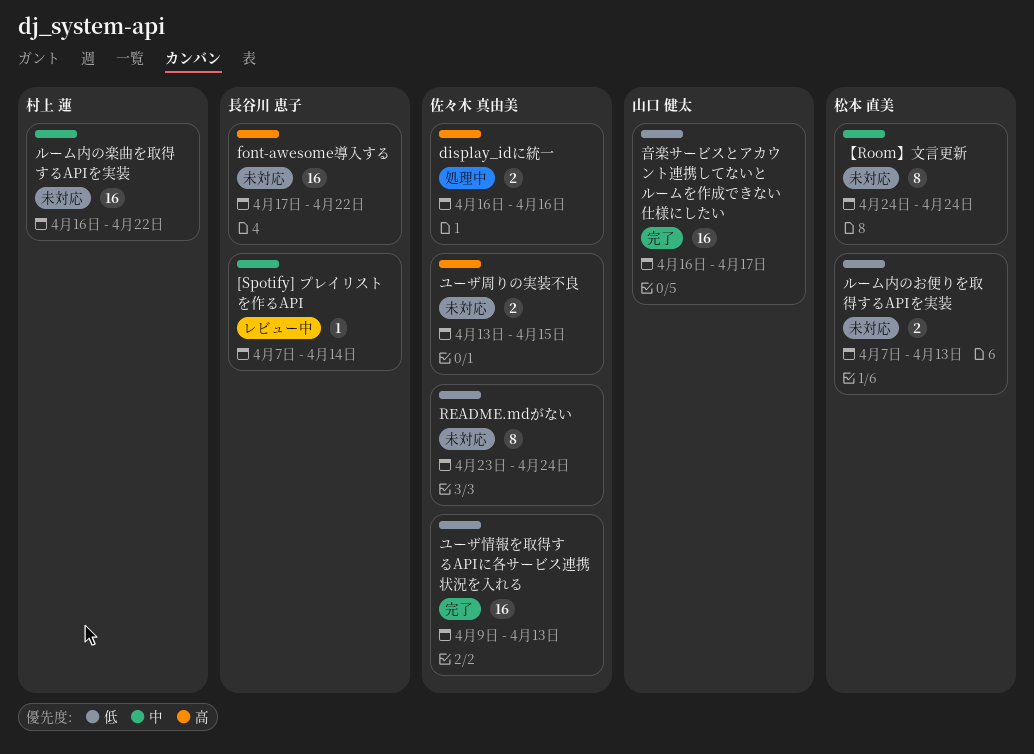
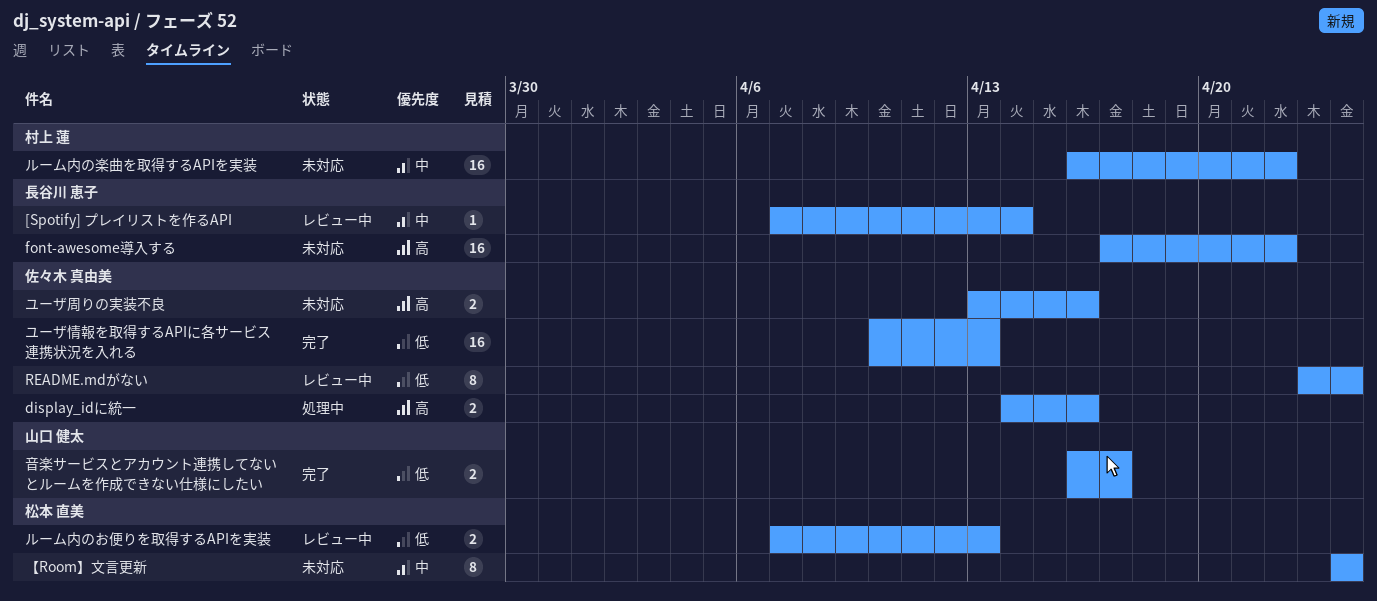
display_idに統一, start: Apr 16 -> Apr 14
README.mdがない, status: 未対応 -> レビュー中
ユーザ周りの実装不良, due: Apr 15 -> Apr 16
ユーザ情報を取得するAPIに各サービス連携状況を入れる, start: Apr 9 -> Apr 10
ルーム内のお便りを取得するAPIを実装, status: 未対応 -> レビュー中
音楽サービスとアカウント連携してないとルームを作成できない仕様にしたい, estimate: 16 -> 2

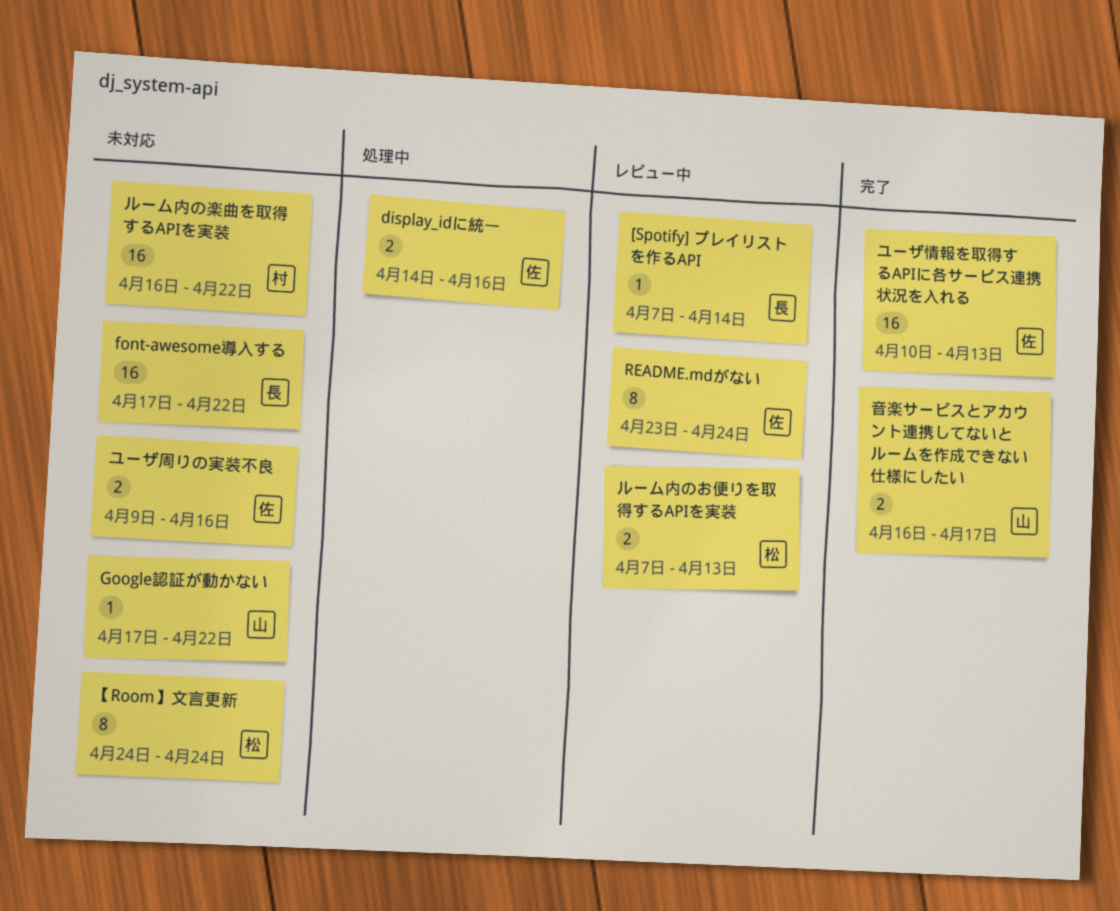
Google認証が動かない: none -> present
ユーザ周りの実装不良, start: Apr 13 -> Apr 9

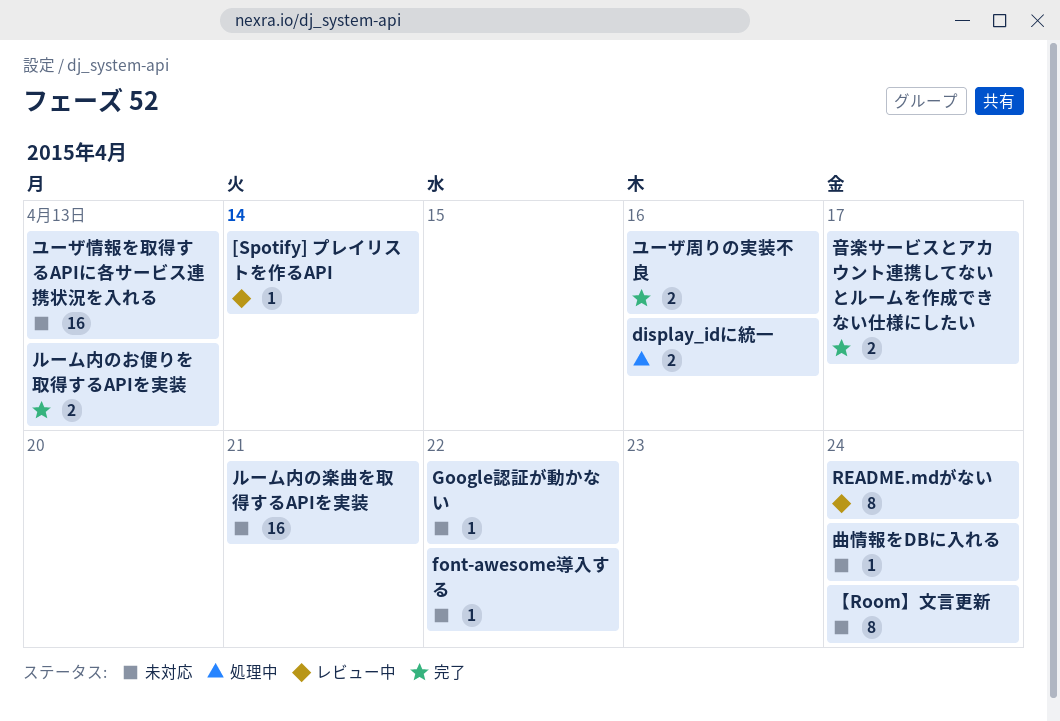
font-awesome導入する, estimate: 16 -> 1
ユーザ周りの実装不良, status: 未対応 -> 完了
ユーザ情報を取得するAPIに各サービス連携状況を入れる, status: 完了 -> 未対応
ルーム内のお便りを取得するAPIを実装, status: レビュー中 -> 完了
ルーム内の楽曲を取得するAPIを実装, due: Apr 22 -> Apr 21
曲情報をDBに入れる: none -> present

